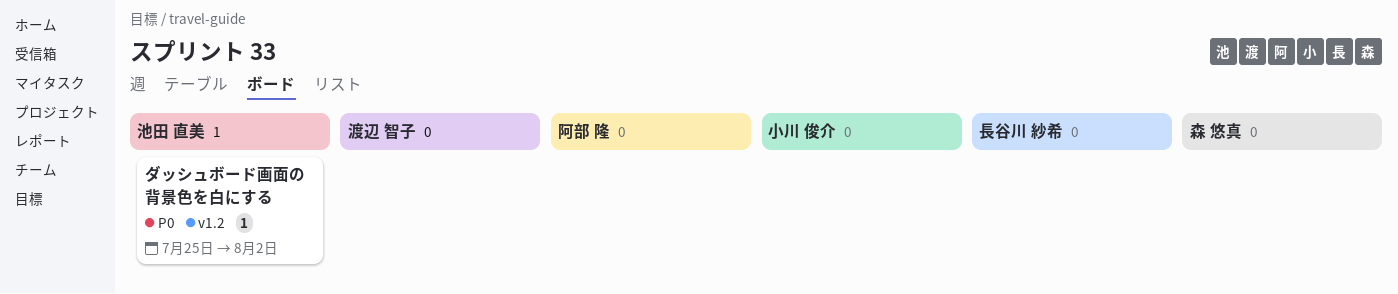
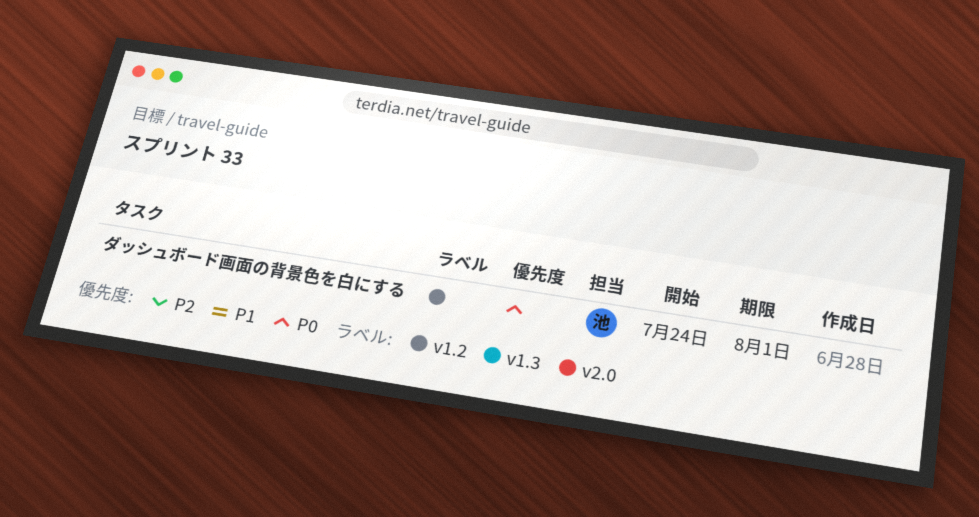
ダッシュボード画面の背景色を白にする, start: Jul 25 -> Jul 24
ダッシュボード画面の背景色を白にする, due: Aug 2 -> Aug 1

